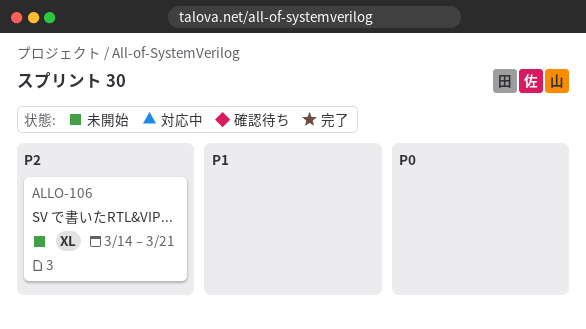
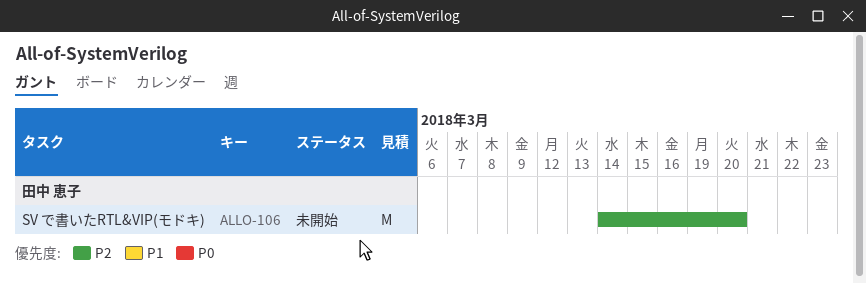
ALLO-106, estimate: XL -> M
ALLO-106, due: Mar 21 -> Mar 20

